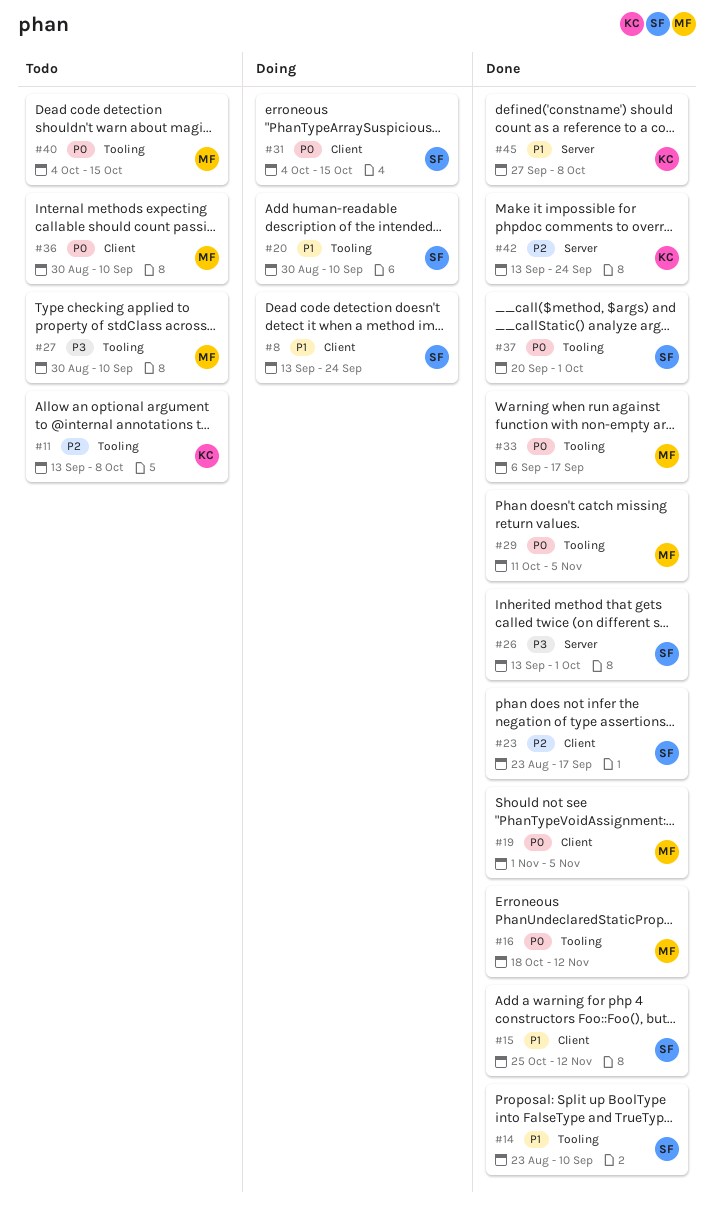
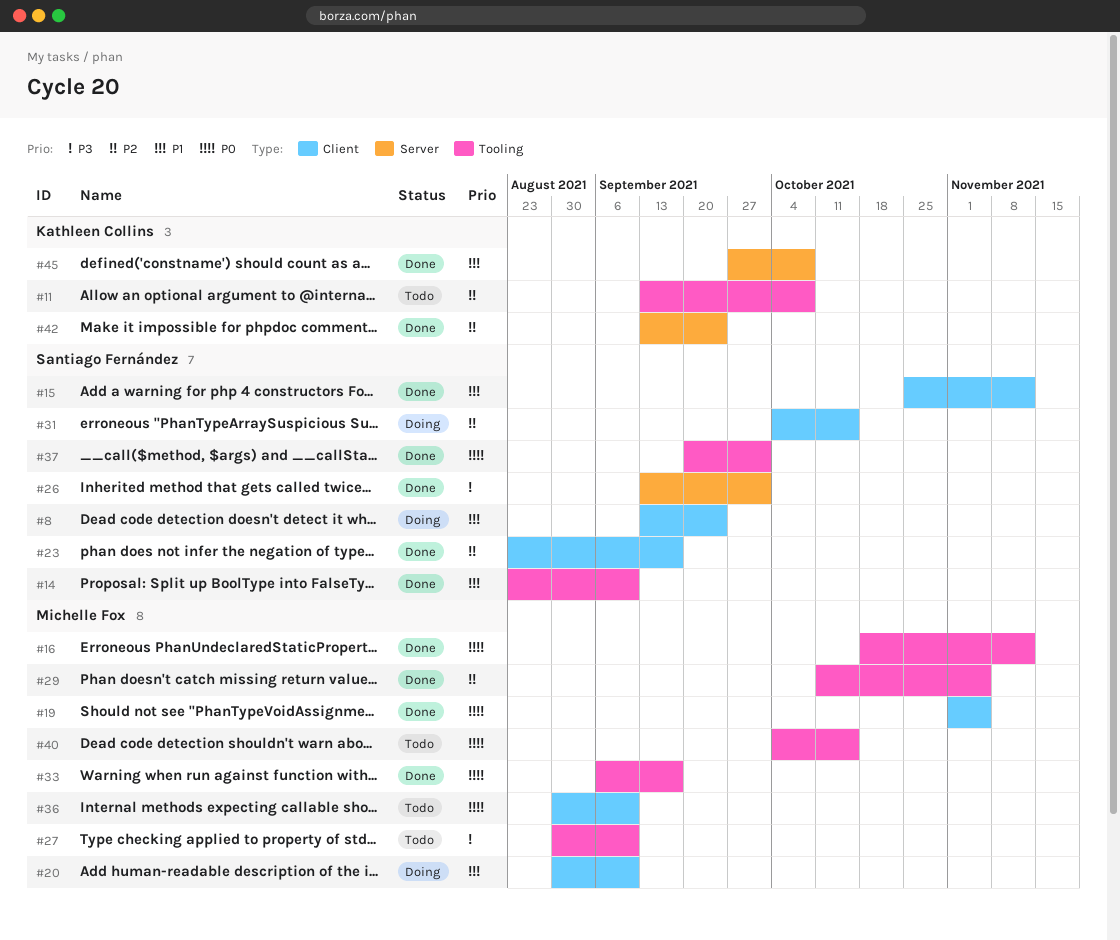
#20, owner: Santiago Fernández -> Michelle Fox
#20, label: Tooling -> Client
#29, priority: P0 -> P2
#31, priority: P0 -> P2

